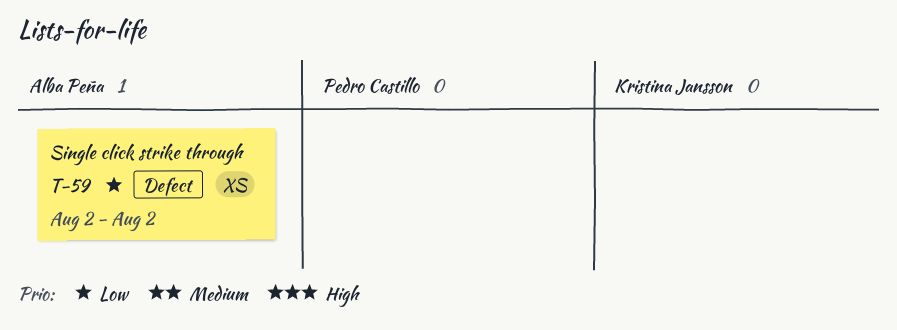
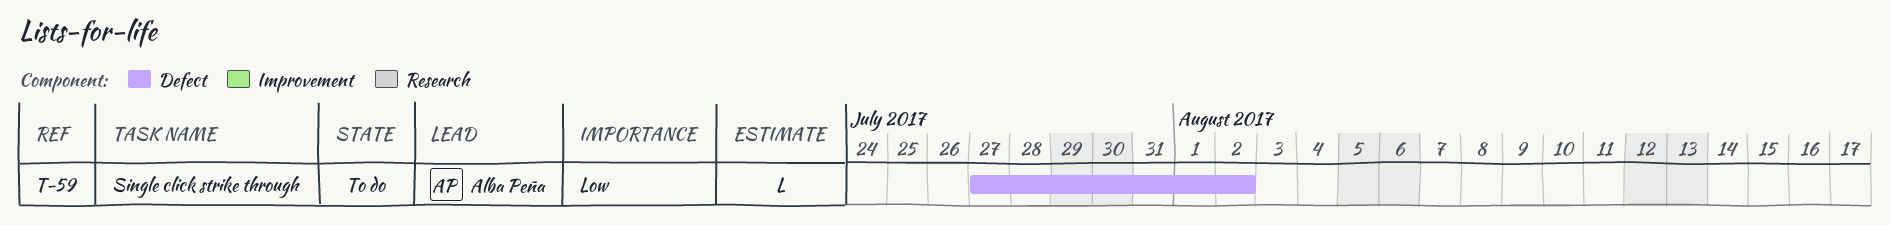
T-59, estimate: XS -> L
T-59, start: Aug 2 -> Jul 27

